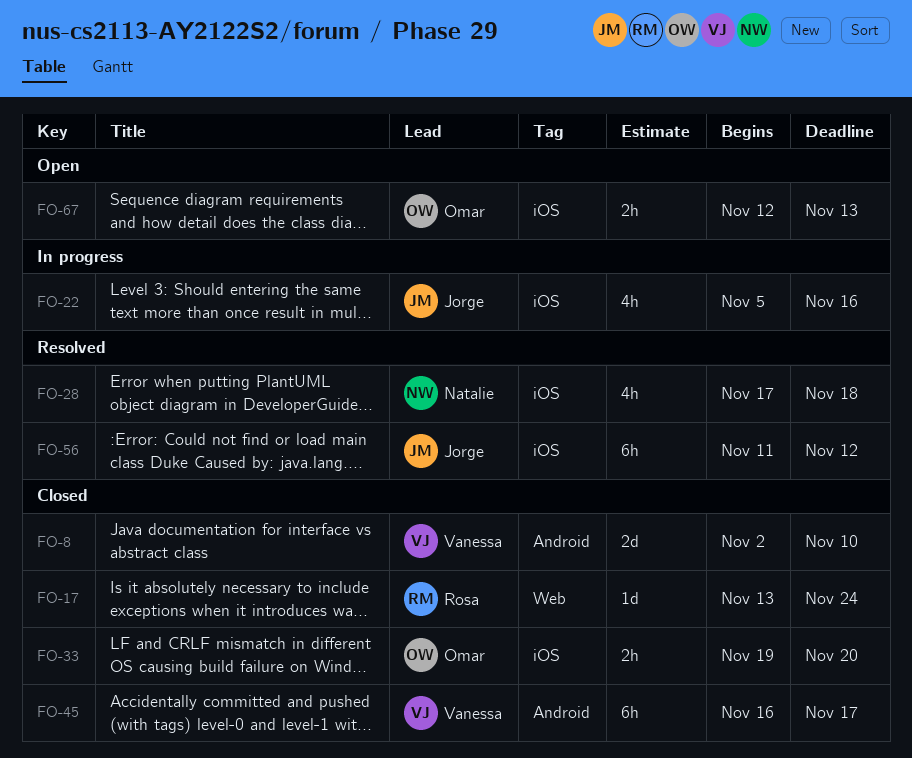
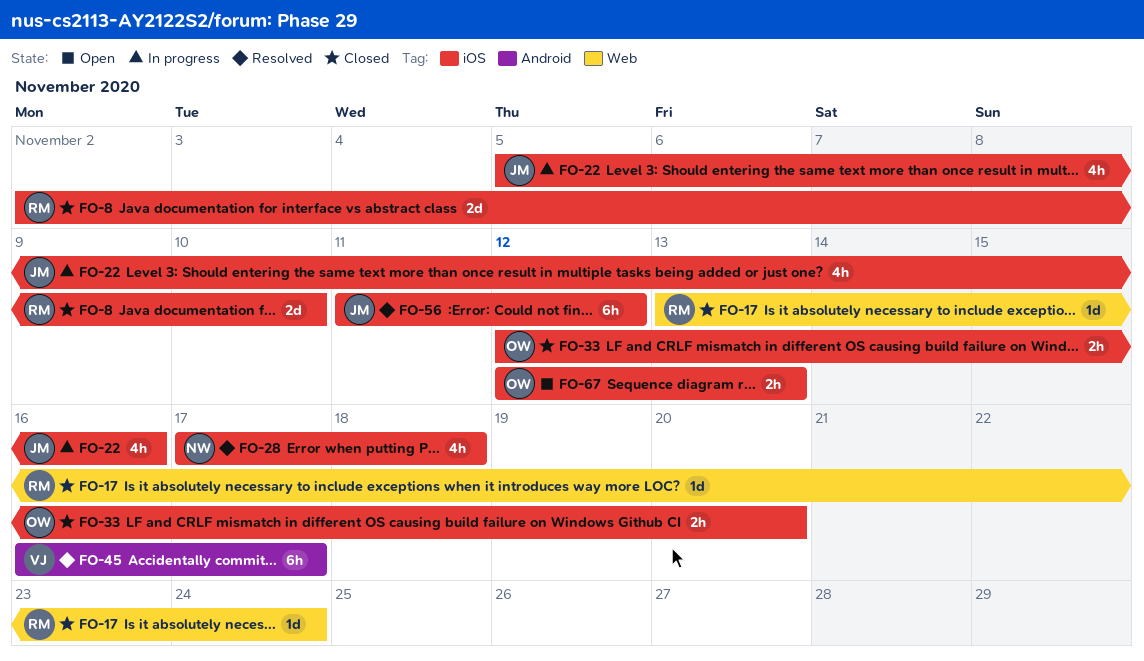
FO-8, owner: Vanessa -> Rosa
FO-8, label: Android -> iOS
FO-33, start: Nov 19 -> Nov 12
FO-45, status: Closed -> Resolved

